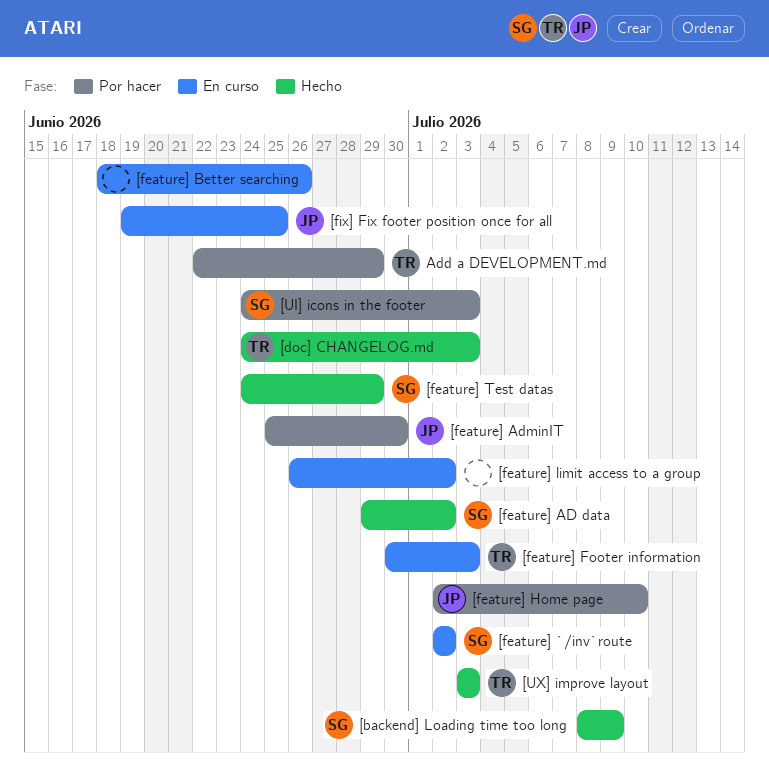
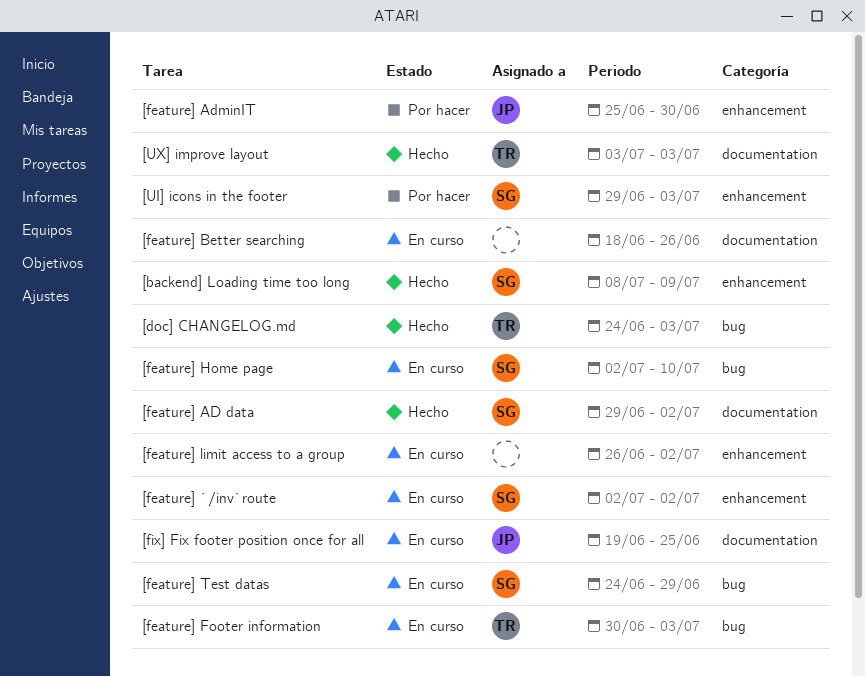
[feature] Home page, status: Por hacer -> En curso
[feature] Home page, owner: JP -> SG
[feature] Test datas, status: Hecho -> En curso
[UI] icons in the footer, start: Jun 24 -> Jun 29
Add a DEVELOPMENT.md: present -> none

